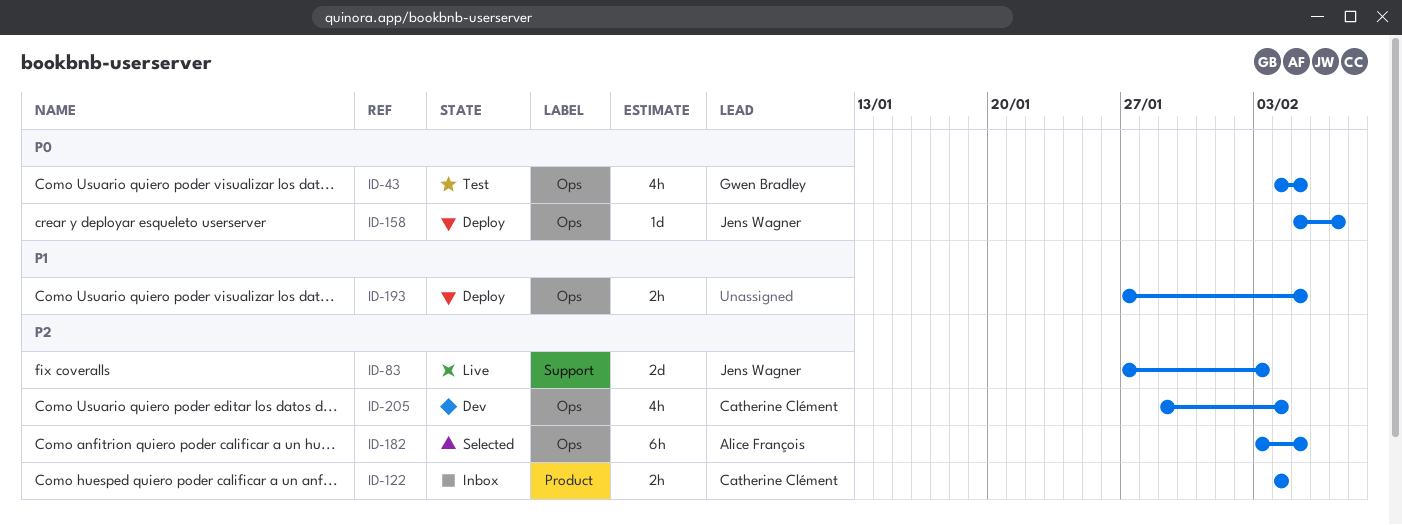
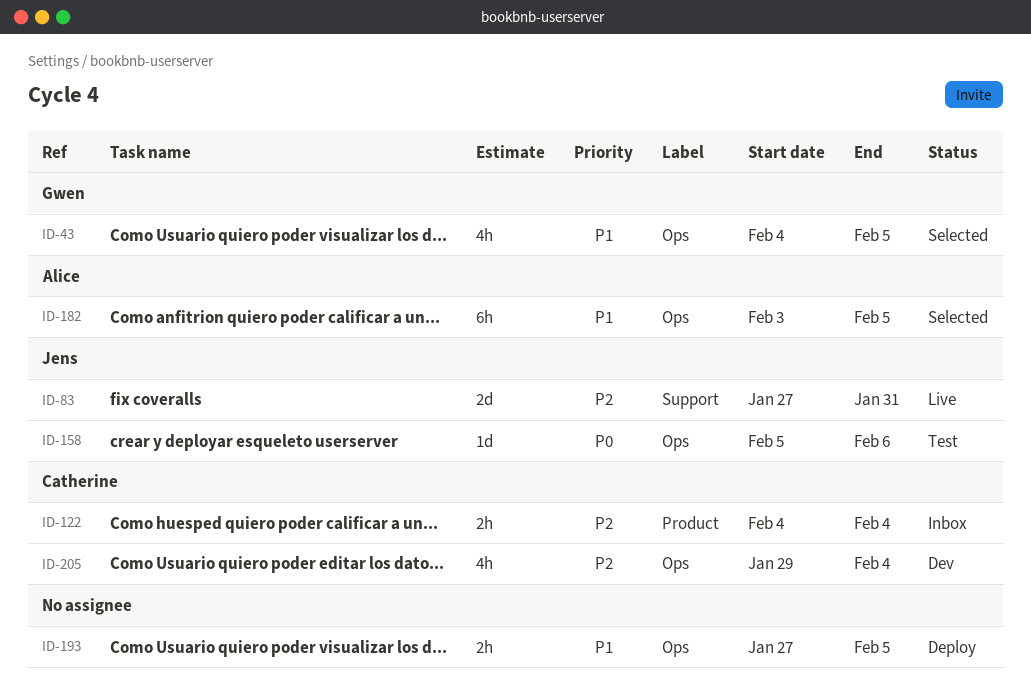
ID-43, status: Test -> Selected
ID-43, priority: P0 -> P1
ID-83, due: Feb 3 -> Jan 31
ID-158, status: Deploy -> Test
ID-158, due: Feb 7 -> Feb 6
ID-182, priority: P2 -> P1

